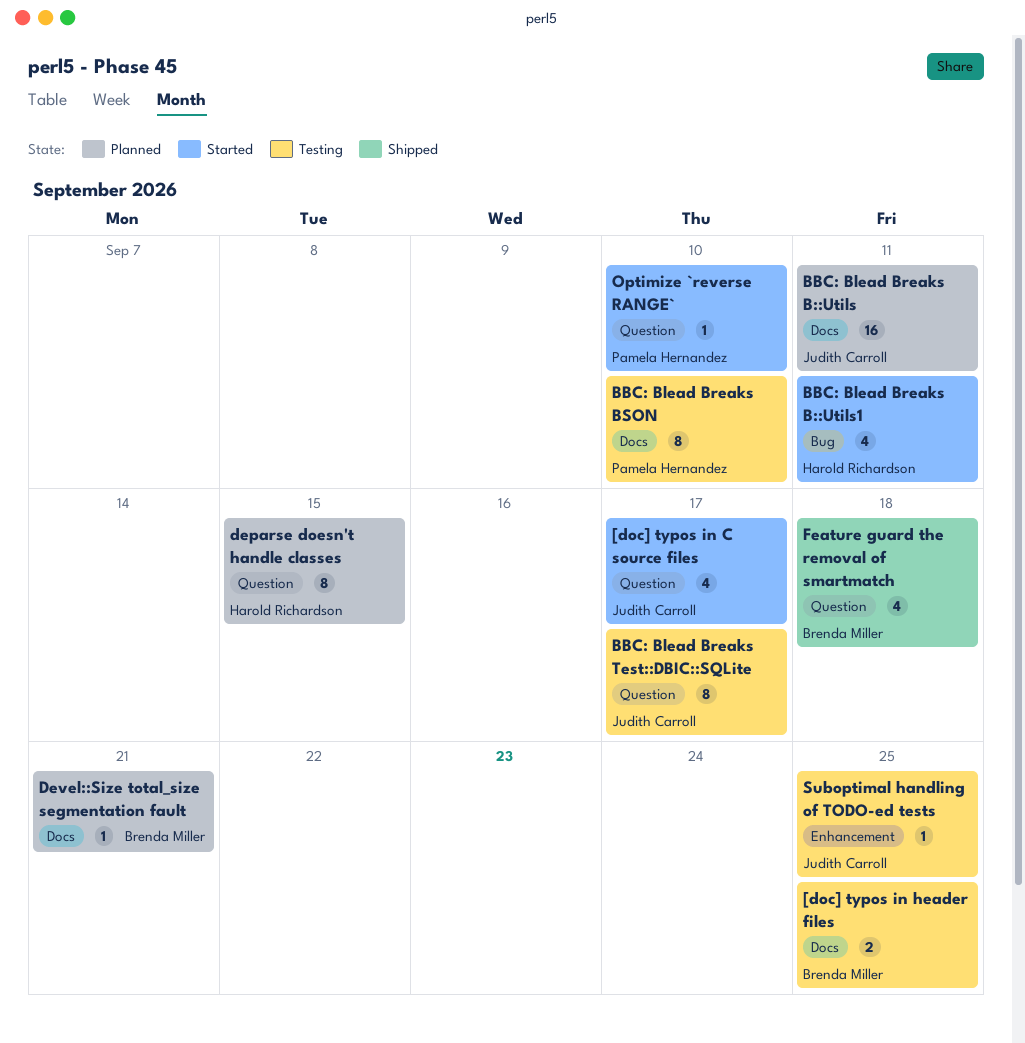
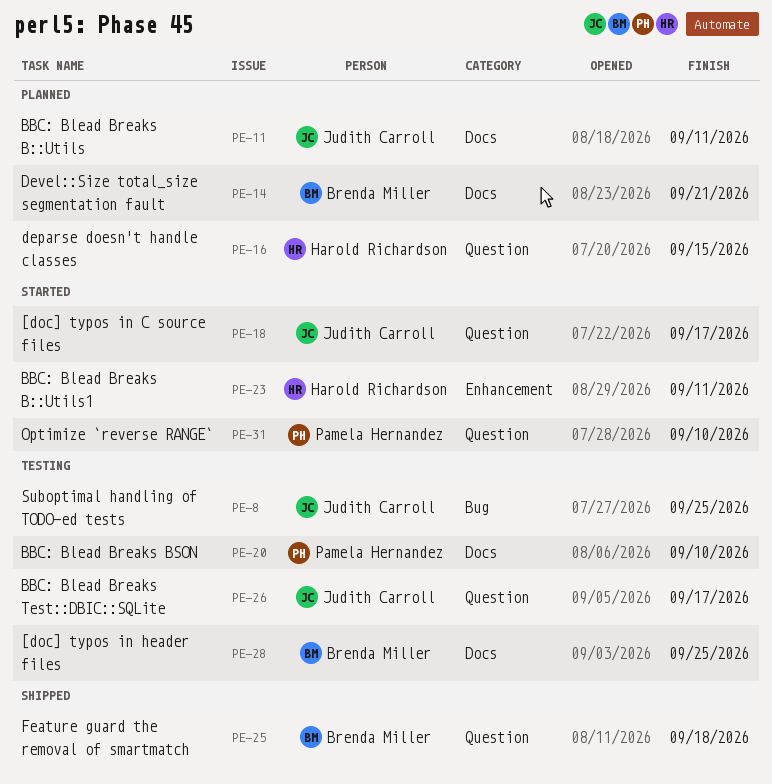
BBC: Blead Breaks B::Utils1, label: Bug -> Enhancement
Suboptimal handling of TODO-ed tests, label: Enhancement -> Bug

